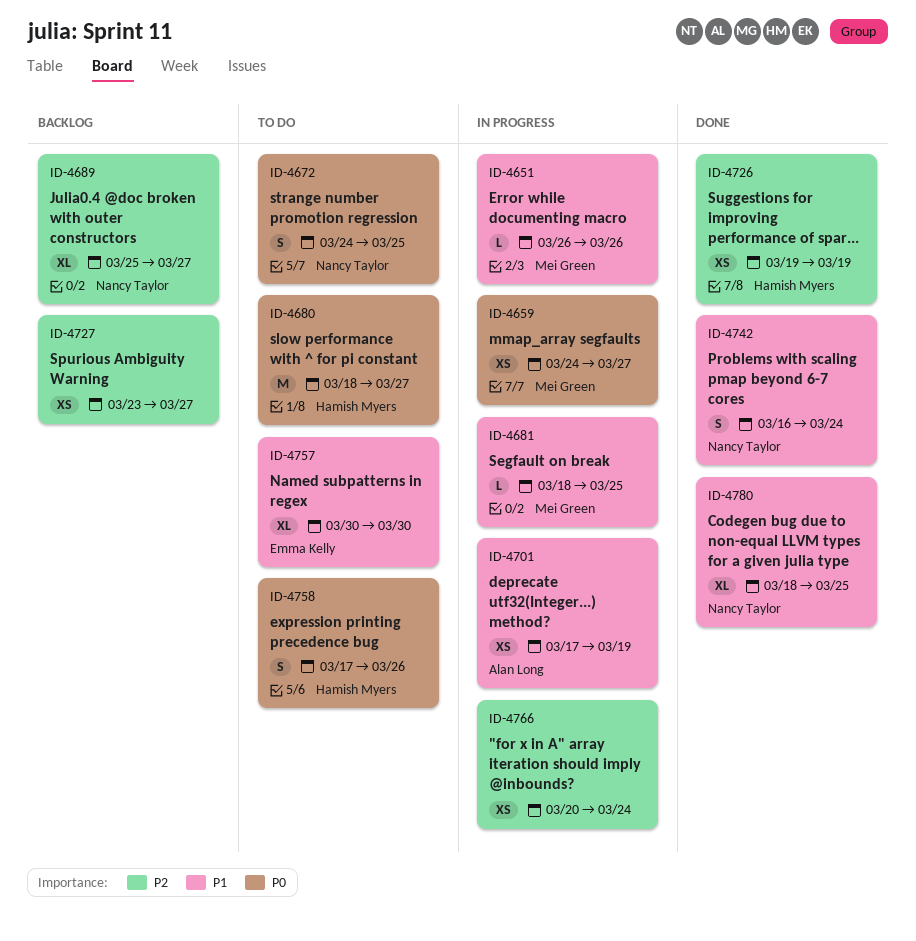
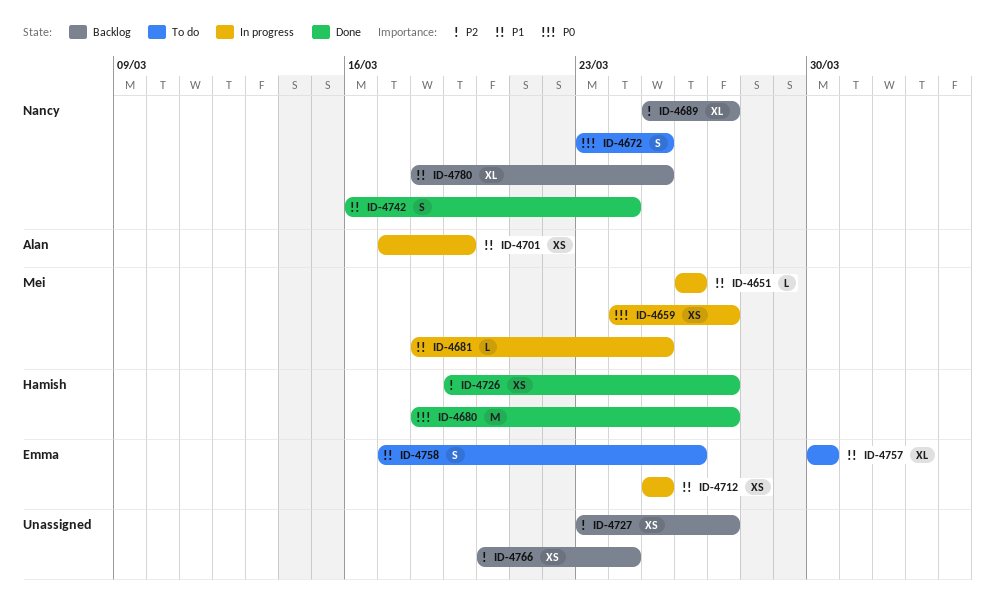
ID-4672, start: Mar 24 -> Mar 23
ID-4680, status: To do -> Done
ID-4712: none -> present
ID-4726, due: Mar 19 -> Mar 27
ID-4758, owner: Hamish Myers -> Emma Kelly
ID-4758, priority: P0 -> P1
ID-4766, status: In progress -> Backlog
ID-4780, status: Done -> Backlog

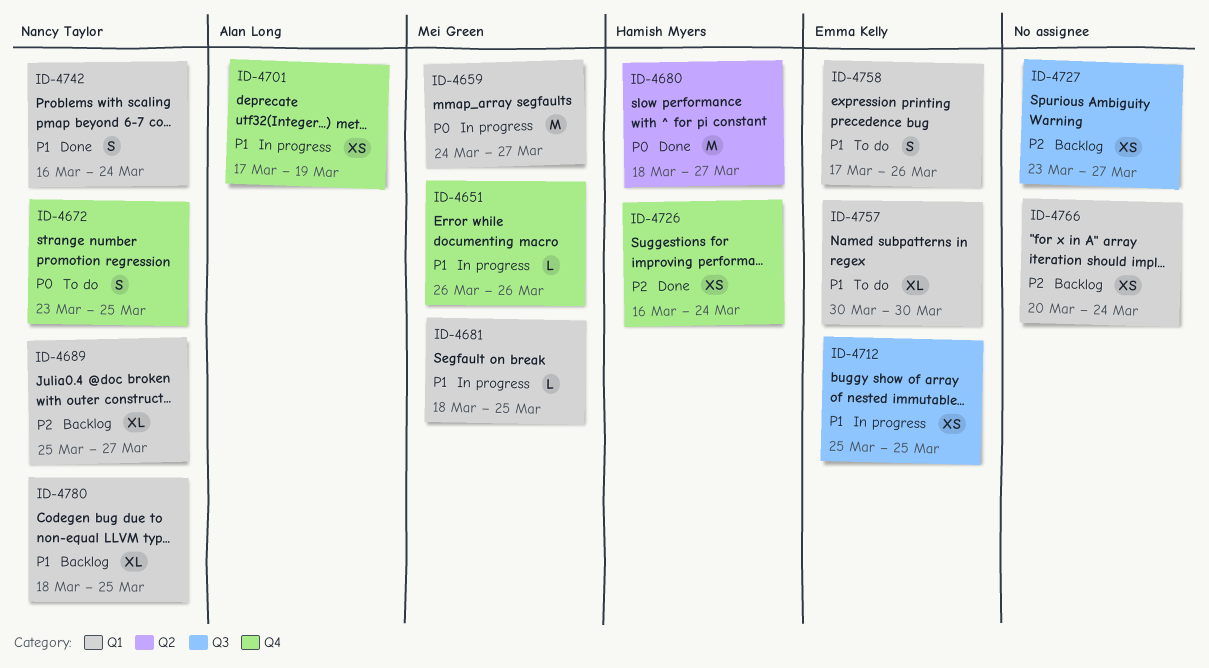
ID-4659, estimate: XS -> M
ID-4726, start: Mar 19 -> Mar 16
ID-4726, due: Mar 27 -> Mar 24

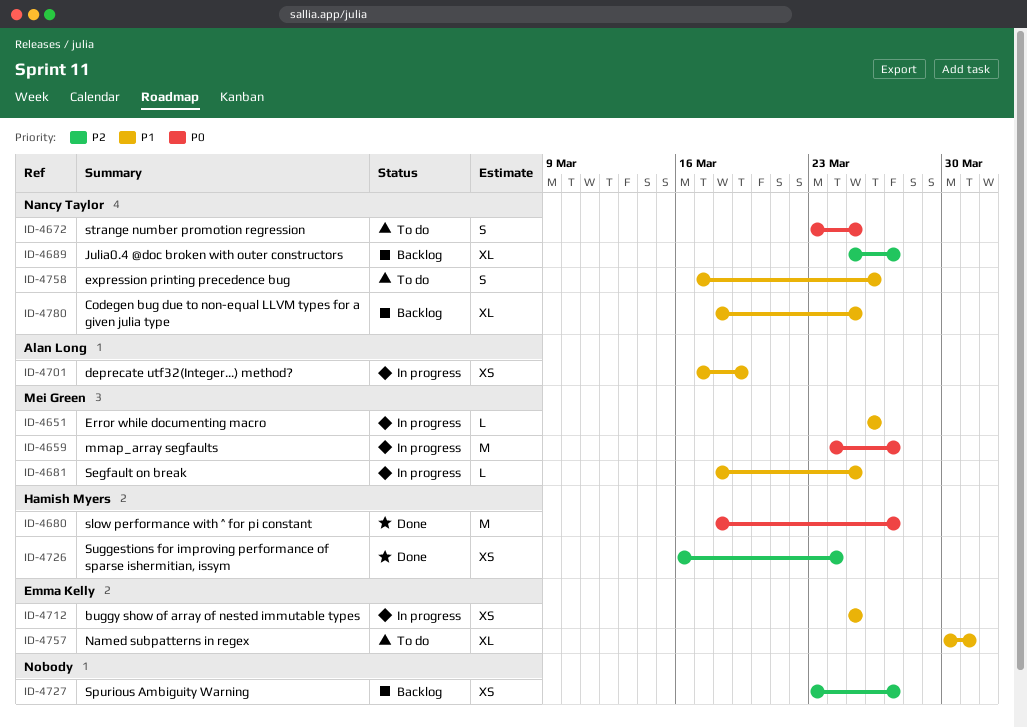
ID-4742: present -> none
ID-4757, due: Mar 30 -> Mar 31
ID-4758, owner: Emma Kelly -> Nancy Taylor
ID-4766: present -> none

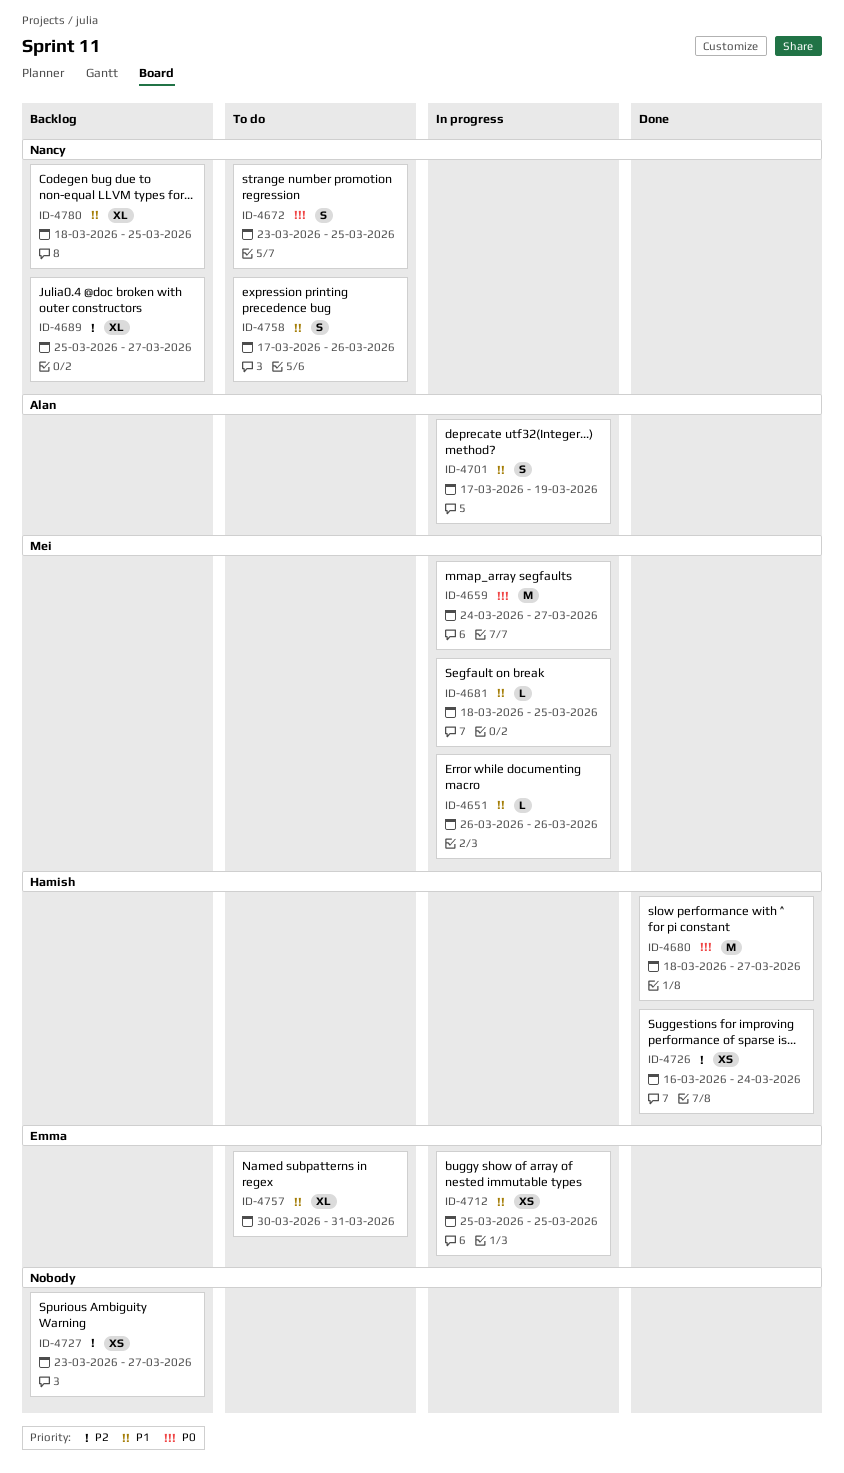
ID-4701, estimate: XS -> S

